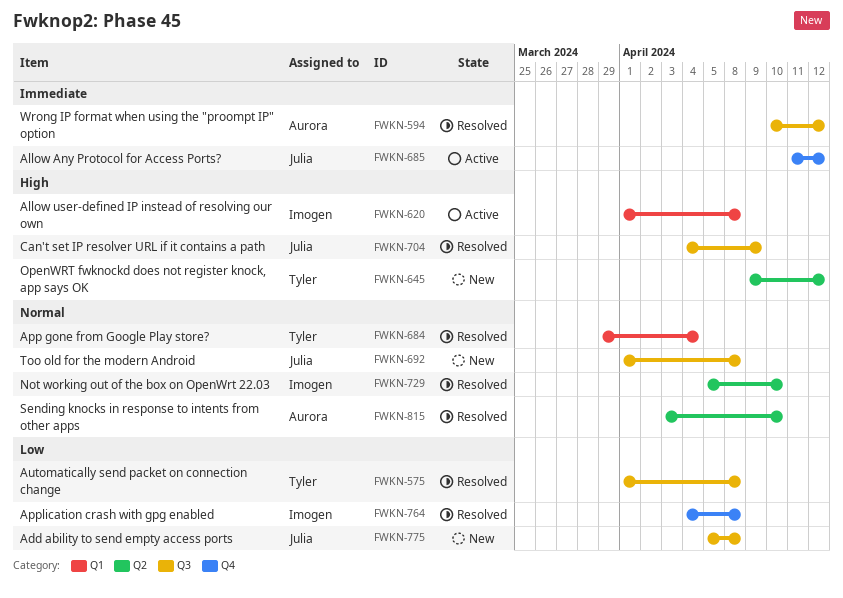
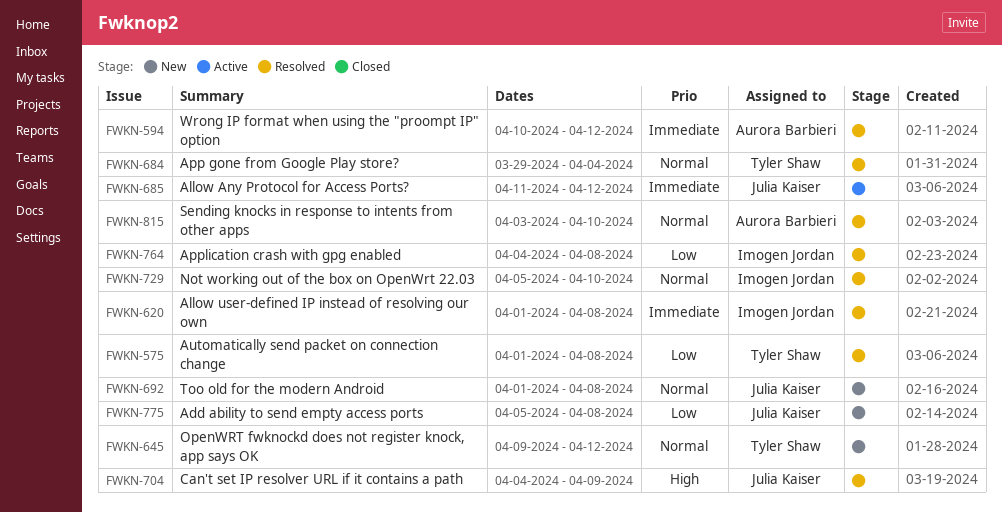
FWKN-620, status: Active -> Resolved
FWKN-620, priority: High -> Immediate
FWKN-645, priority: High -> Normal

